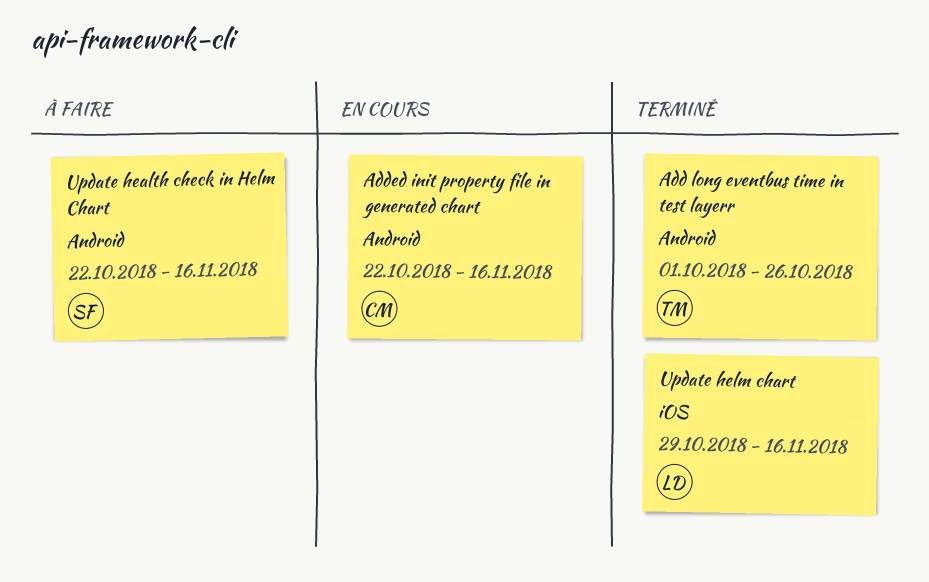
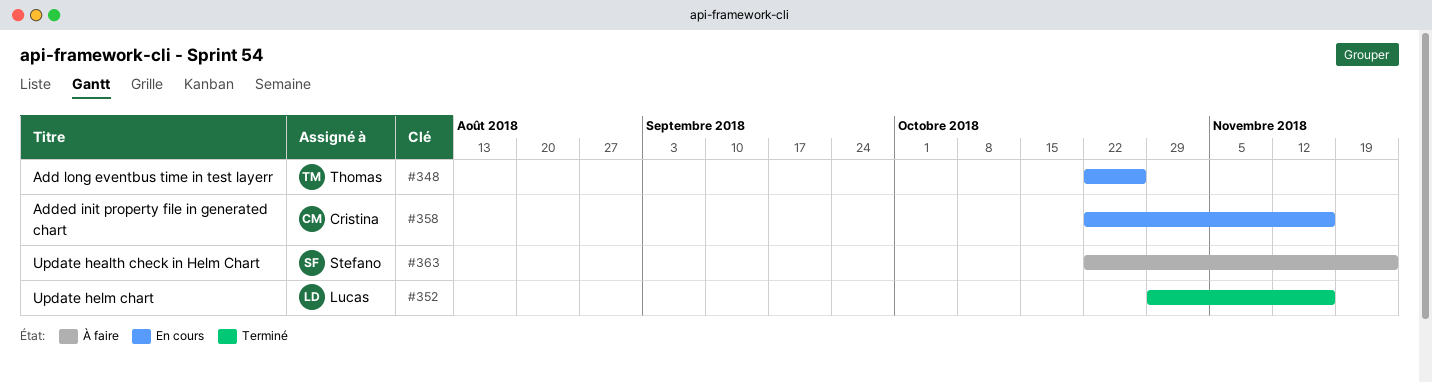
Add long eventbus time in test layerr, status: Terminé -> En cours
Add long eventbus time in test layerr, start: Oct 1 -> Oct 22
Update health check in Helm Chart, due: Nov 16 -> Nov 23

